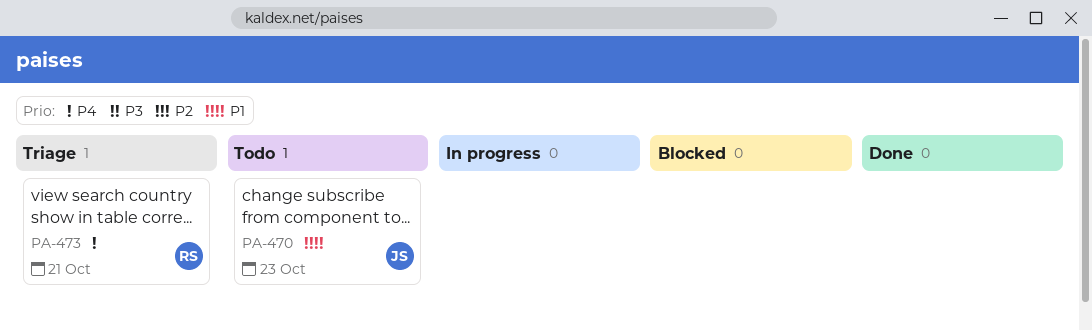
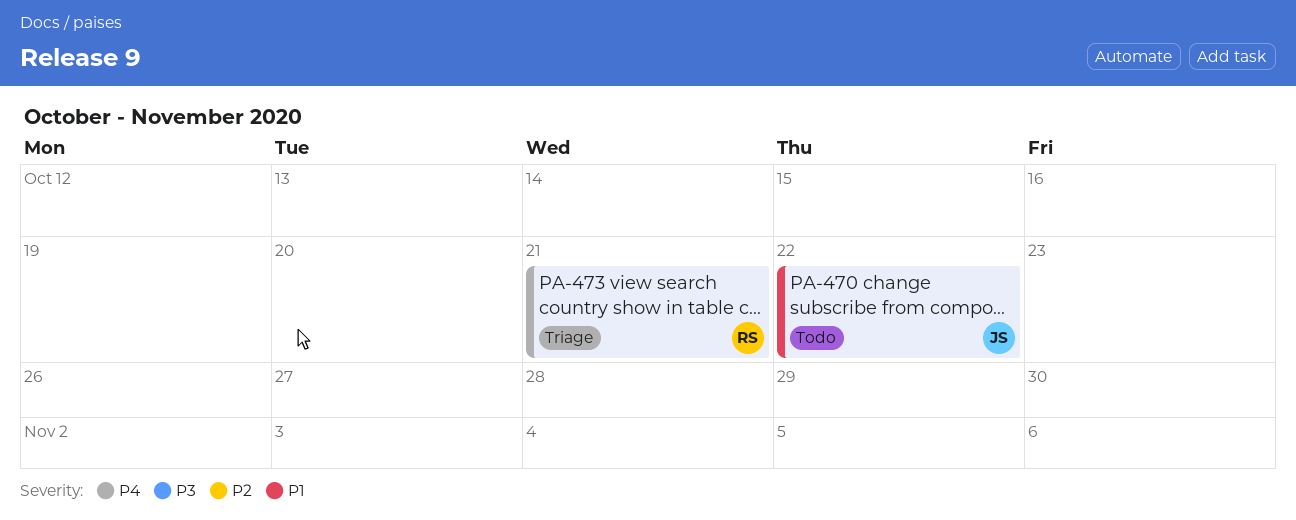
PA-470, due: Oct 23 -> Oct 22

